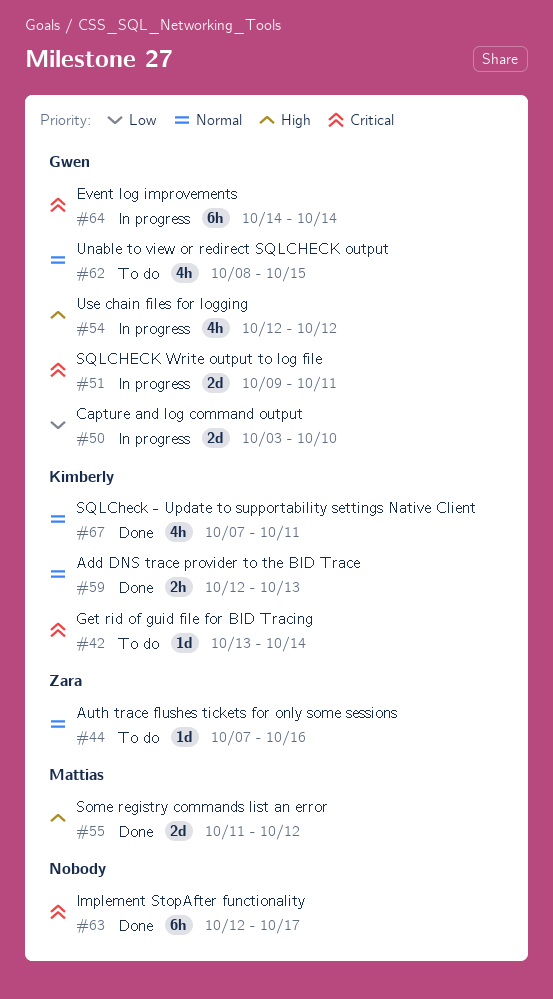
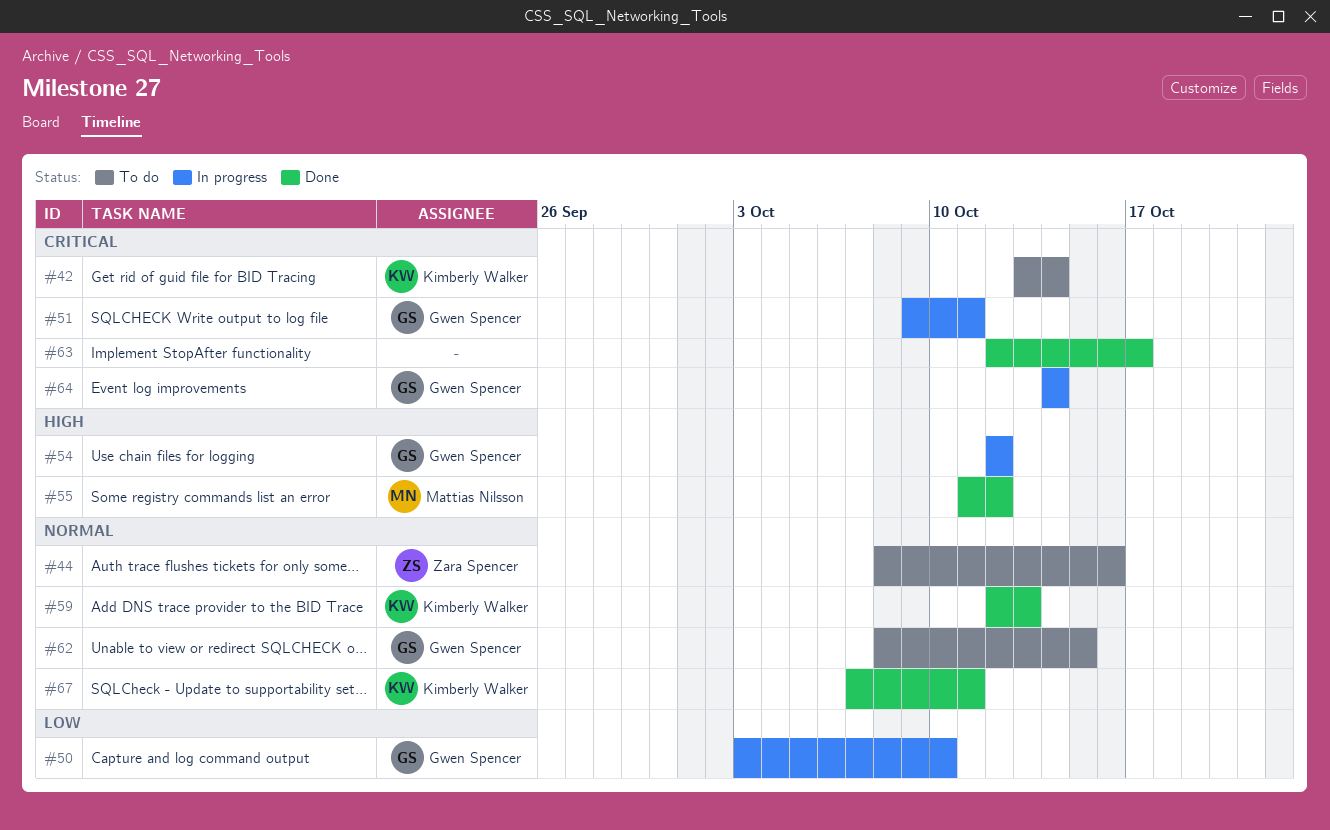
#44, start: Oct 7 -> Oct 8

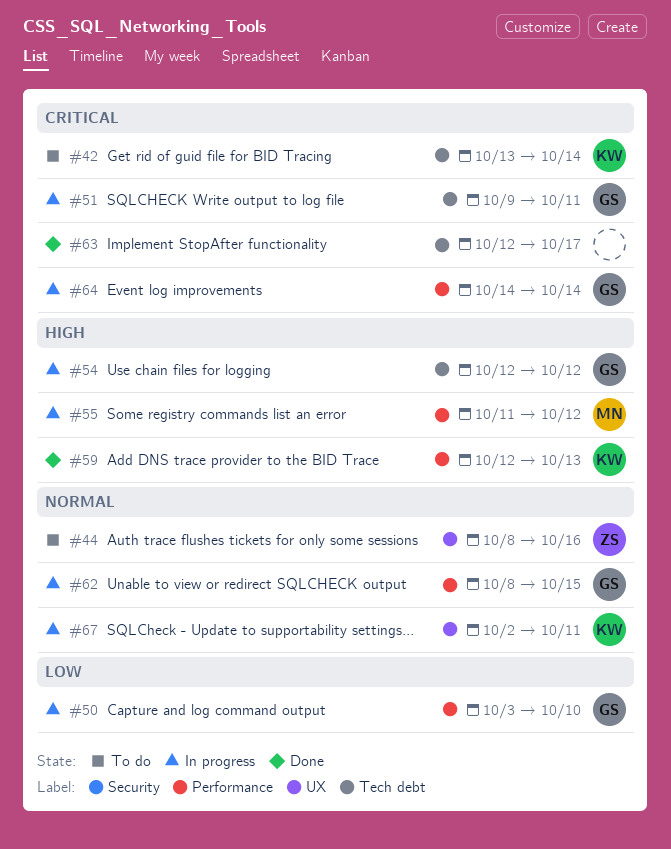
#55, status: Done -> In progress
#59, priority: Normal -> High
#62, status: To do -> In progress
#67, status: Done -> In progress
#67, start: Oct 7 -> Oct 2

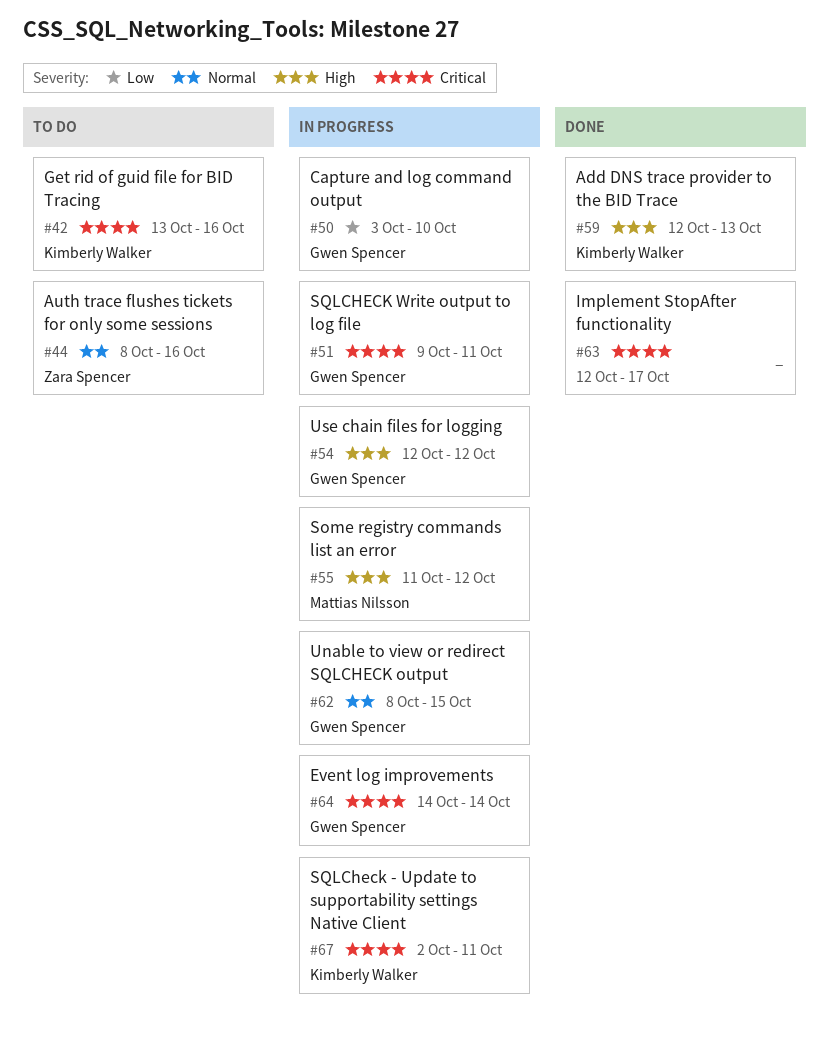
#42, due: Oct 14 -> Oct 16
#67, priority: Normal -> Critical

